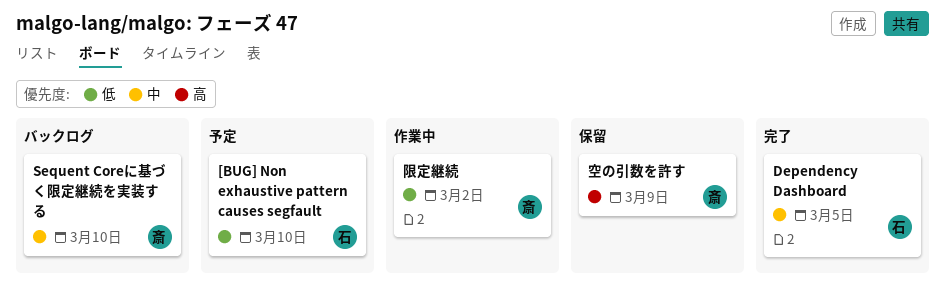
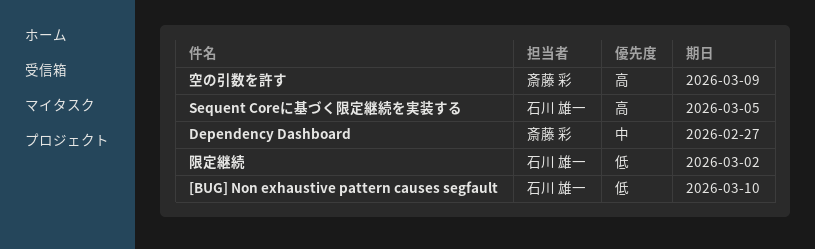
Dependency Dashboard, owner: 石川 雄一 -> 斎藤 彩
Dependency Dashboard, due: Mar 5 -> Feb 27
Sequent Coreに基づく限定継続を実装する, owner: 斎藤 彩 -> 石川 雄一
Sequent Coreに基づく限定継続を実装する, priority: 中 -> 高
Sequent Coreに基づく限定継続を実装する, due: Mar 10 -> Mar 5
限定継続, owner: 斎藤 彩 -> 石川 雄一

